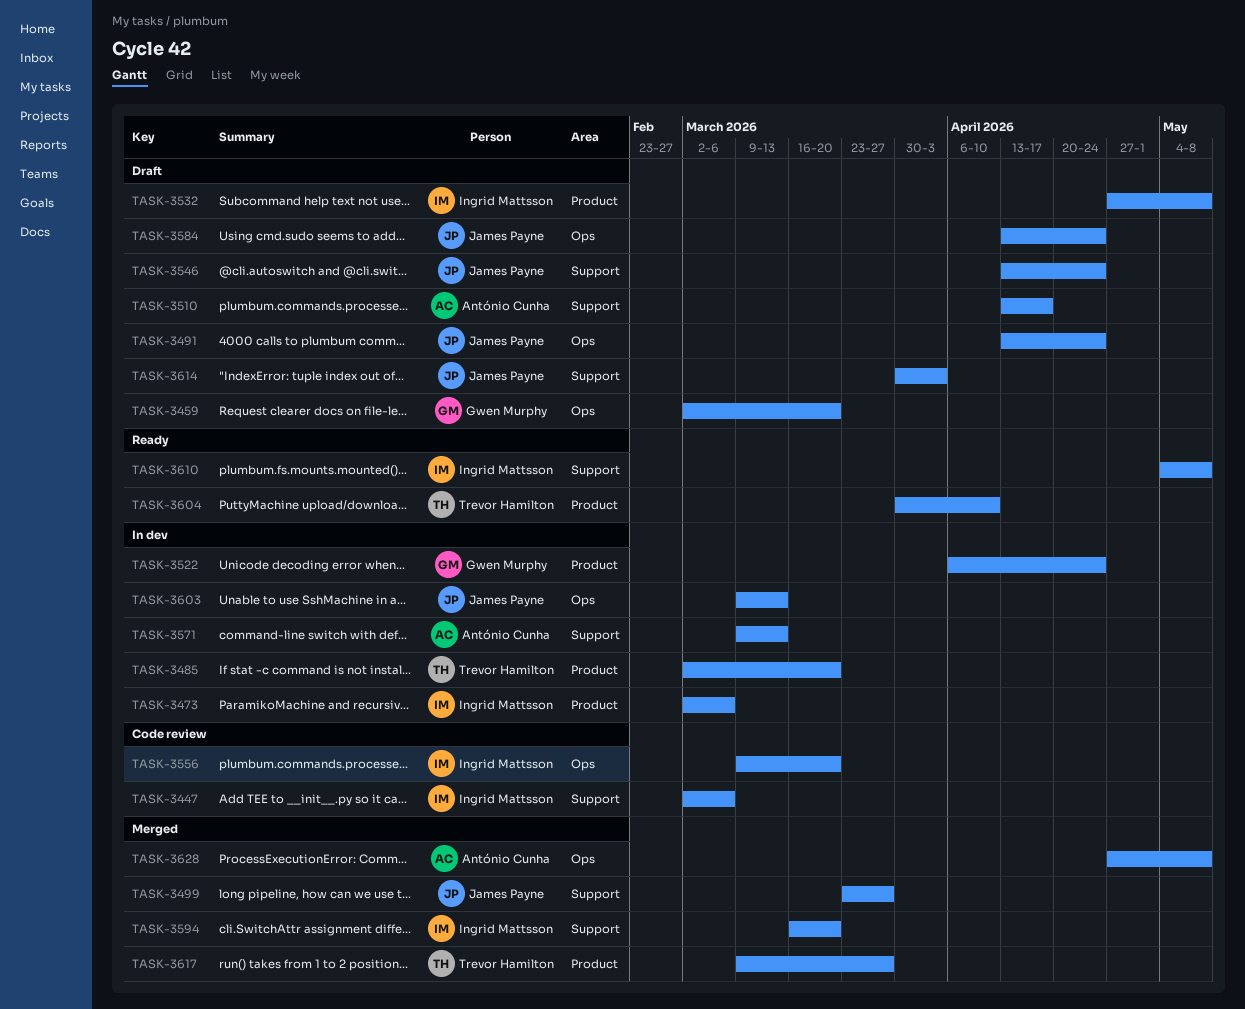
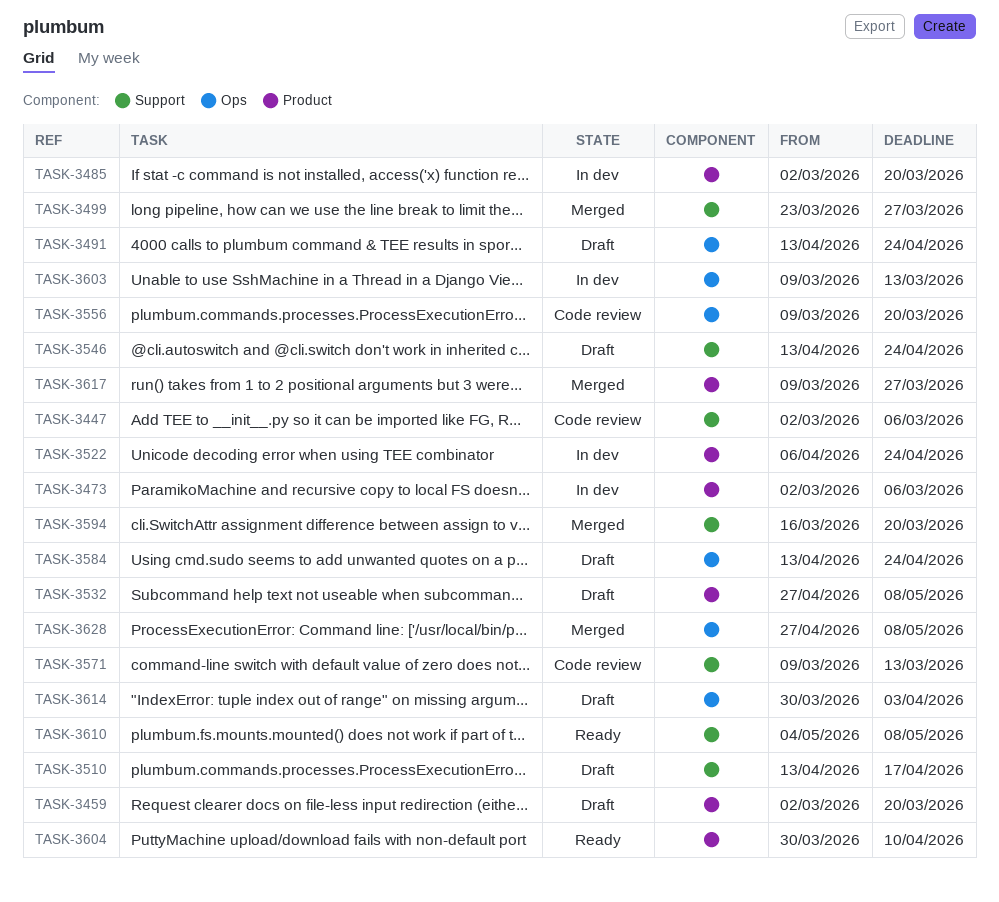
TASK-3459, label: Ops -> Product
TASK-3571, status: In dev -> Code review
TASK-3614, label: Support -> Ops

